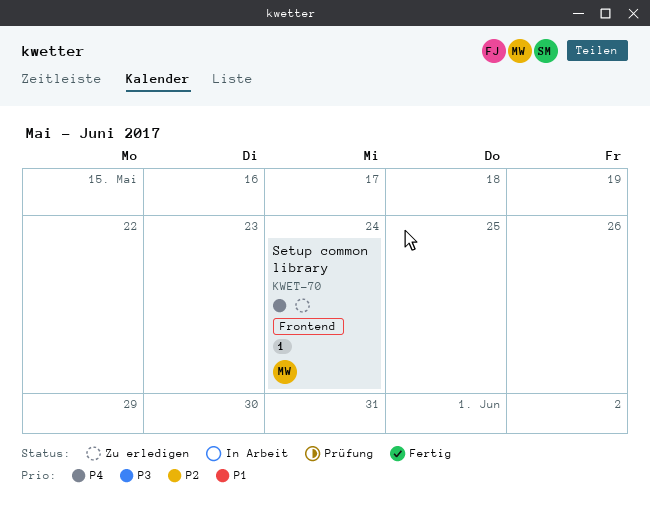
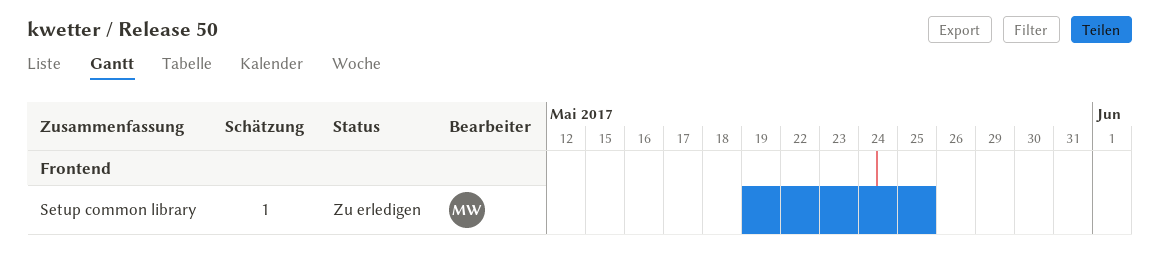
Setup common library, due: May 24 -> May 25

